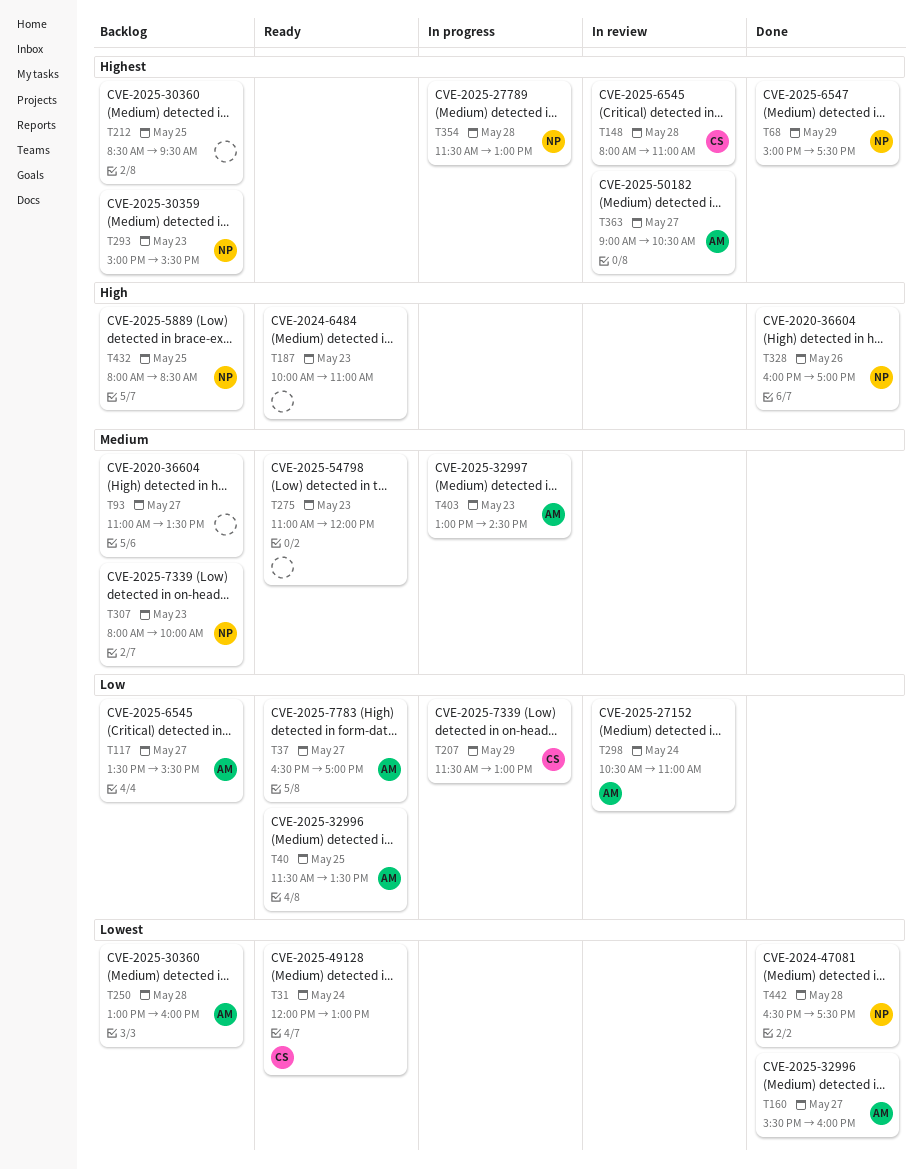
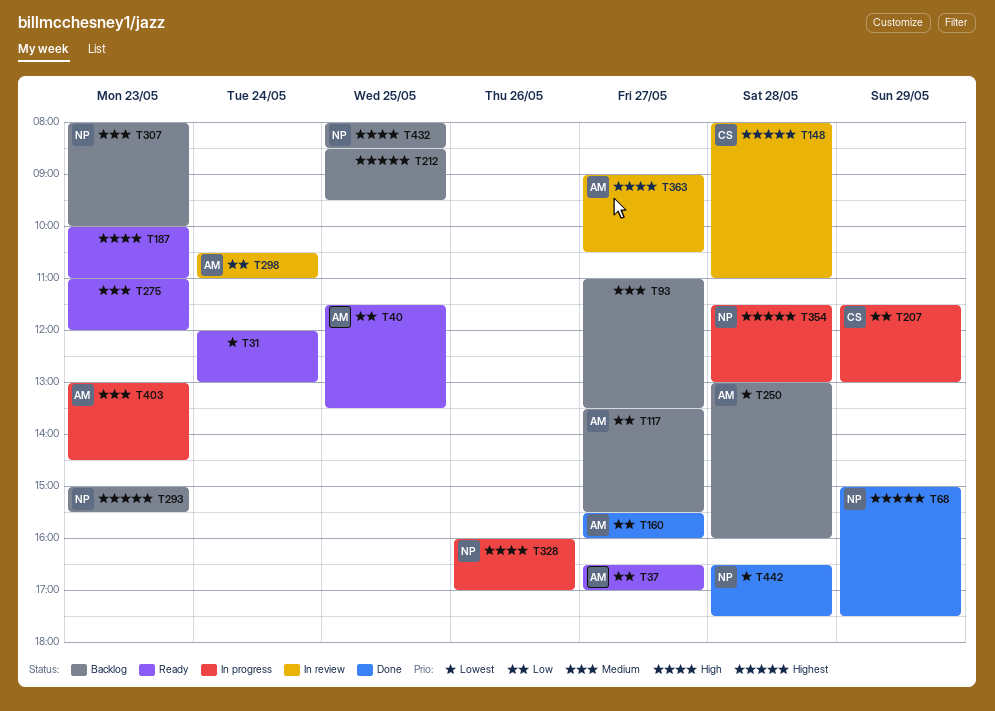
T31, owner: CS -> none
T160, priority: Lowest -> Low
T328, status: Done -> In progress
T363, priority: Highest -> High

